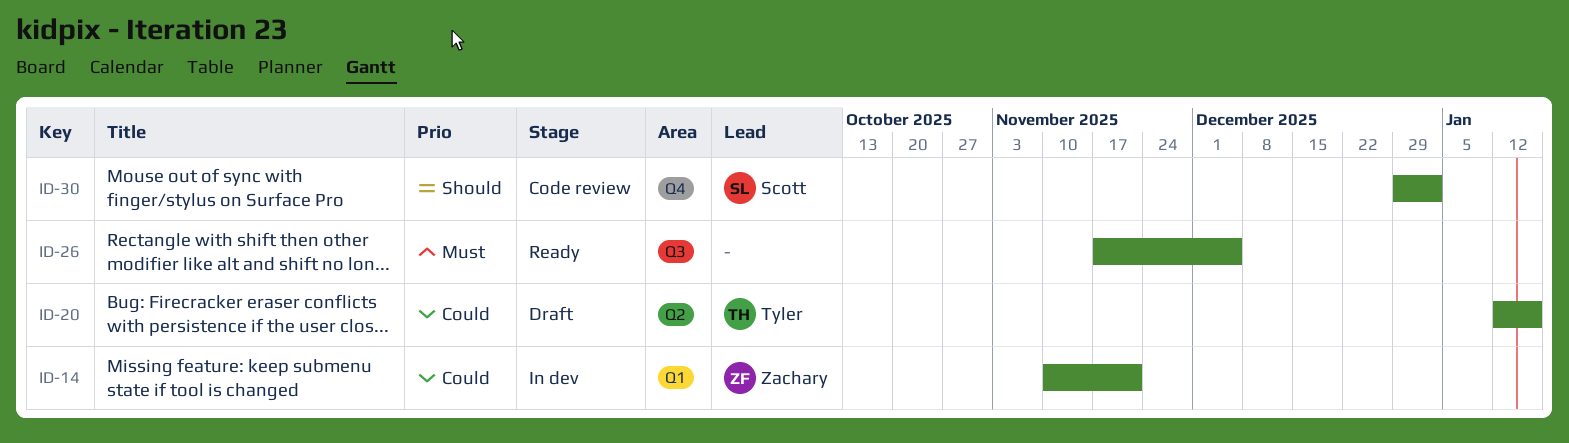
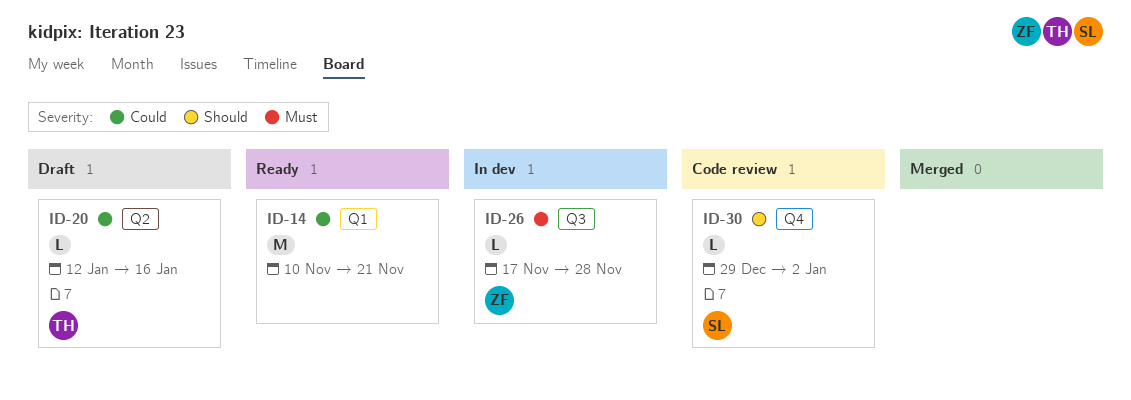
ID-14, status: In dev -> Ready
ID-14, owner: Zachary -> none
ID-26, status: Ready -> In dev
ID-26, owner: none -> Zachary
ID-26, due: Dec 5 -> Nov 28

